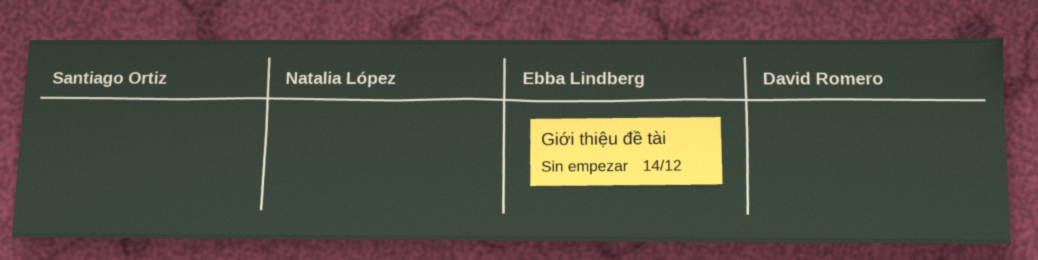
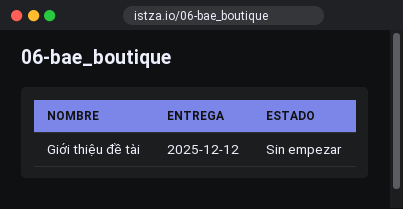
Giới thiệu đề tài, due: Dec 14 -> Dec 12

